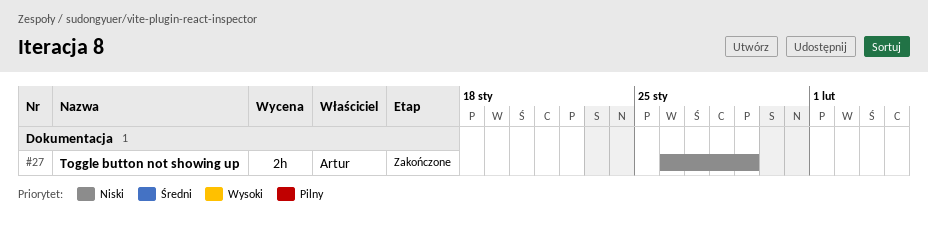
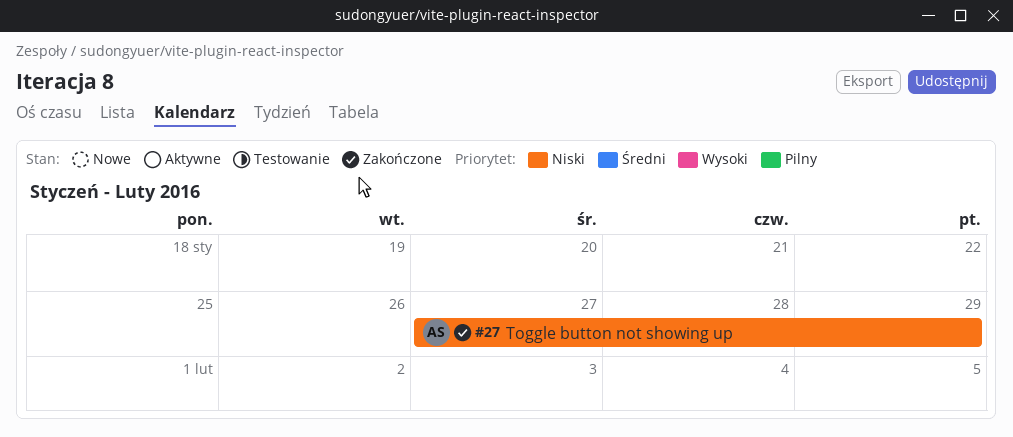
#27, start: Jan 26 -> Jan 27

